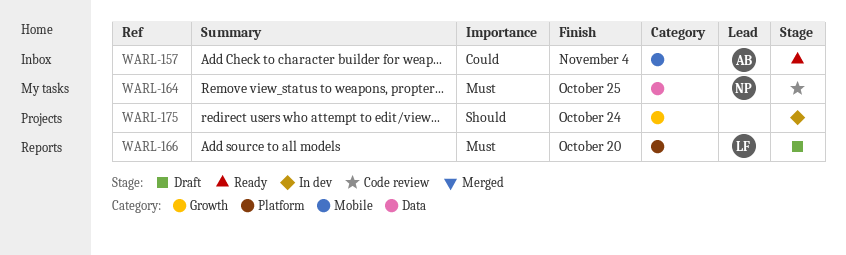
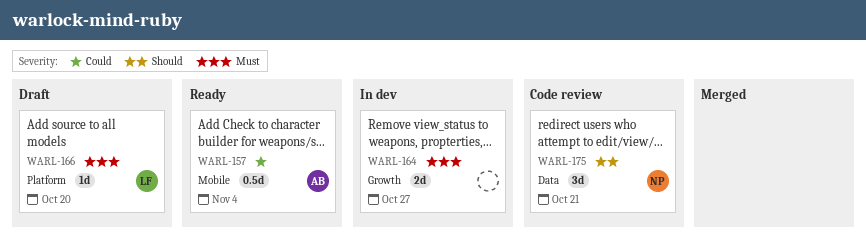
WARL-164, status: Code review -> In dev
WARL-164, owner: NP -> none
WARL-164, label: Data -> Growth
WARL-164, due: Oct 25 -> Oct 27
WARL-175, status: In dev -> Code review
WARL-175, owner: none -> NP
WARL-175, label: Growth -> Data
WARL-175, due: Oct 24 -> Oct 21

